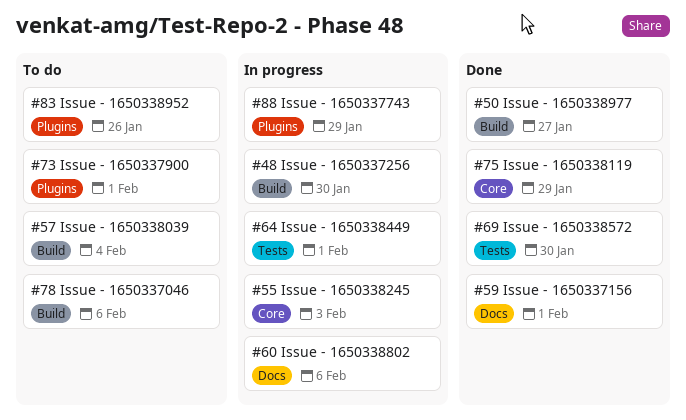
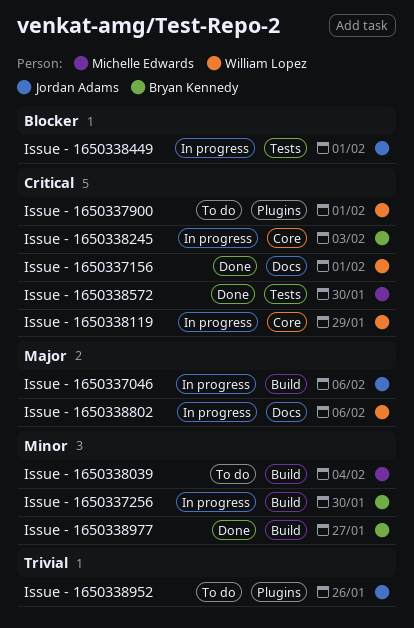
Issue - 1650337046, status: To do -> In progress
Issue - 1650337743: present -> none
Issue - 1650338119, status: Done -> In progress

